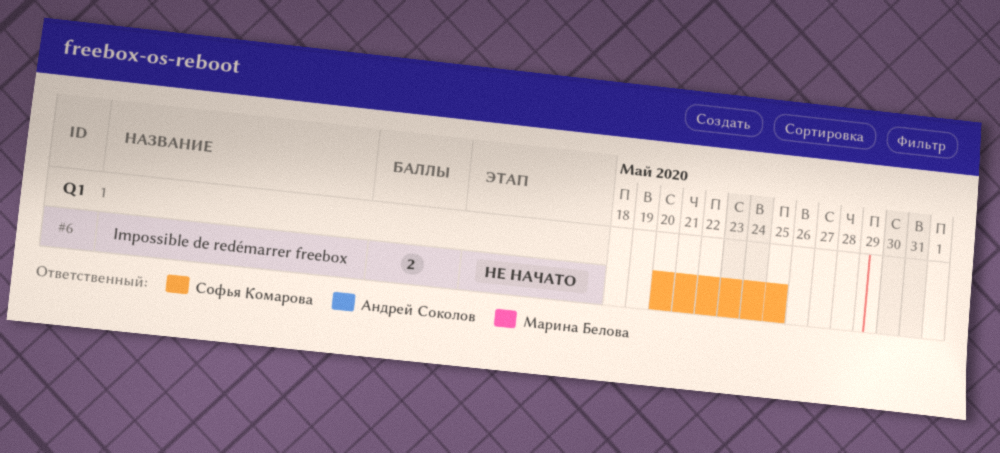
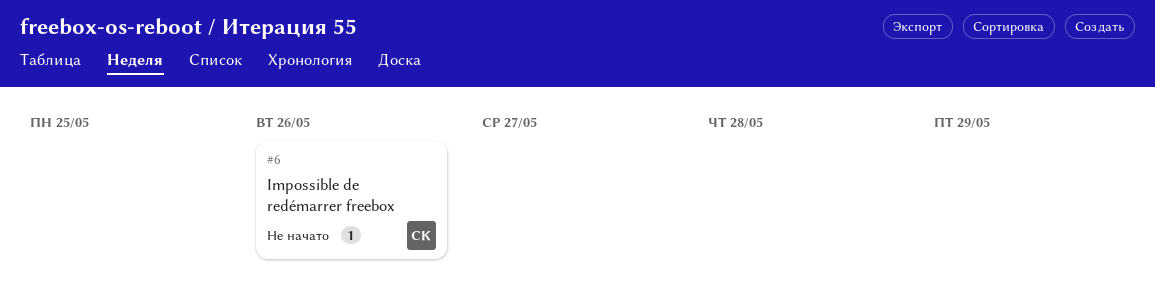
#6, estimate: 2 -> 1
#6, due: May 25 -> May 26

